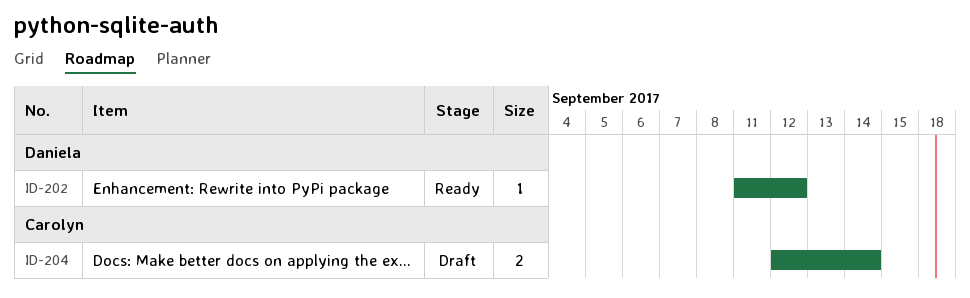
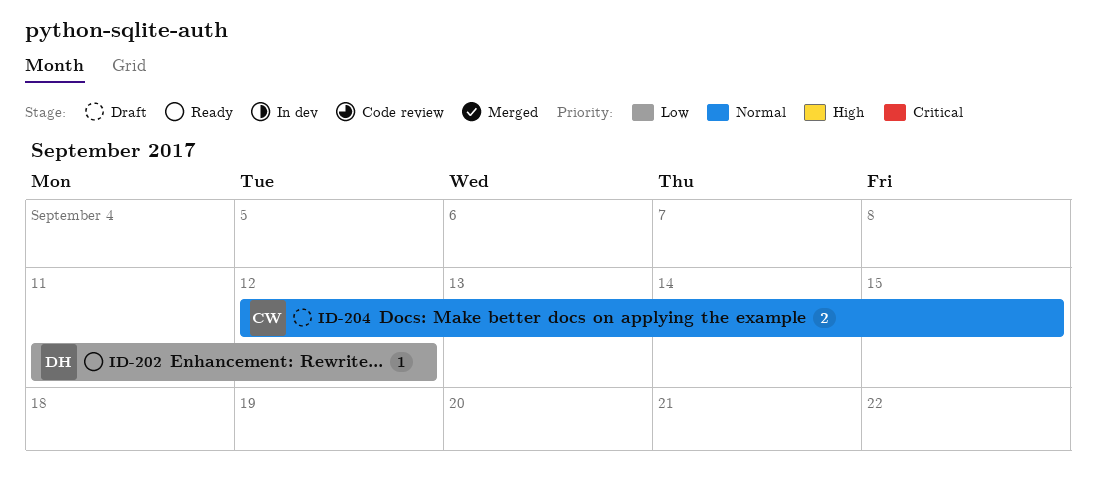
ID-204, due: Sep 14 -> Sep 15

